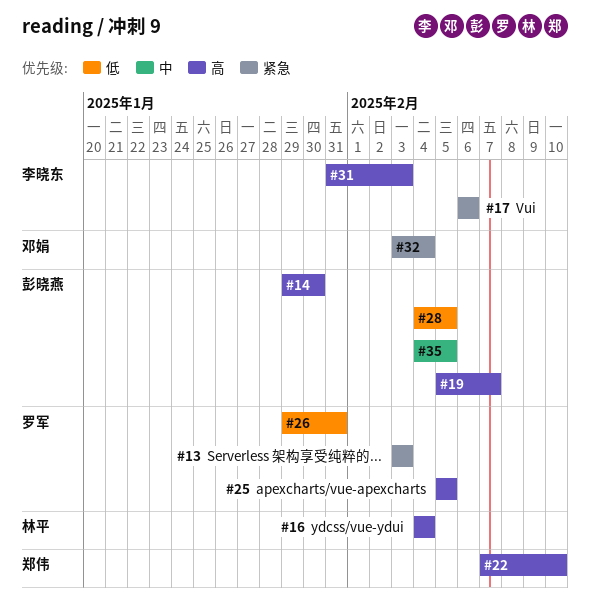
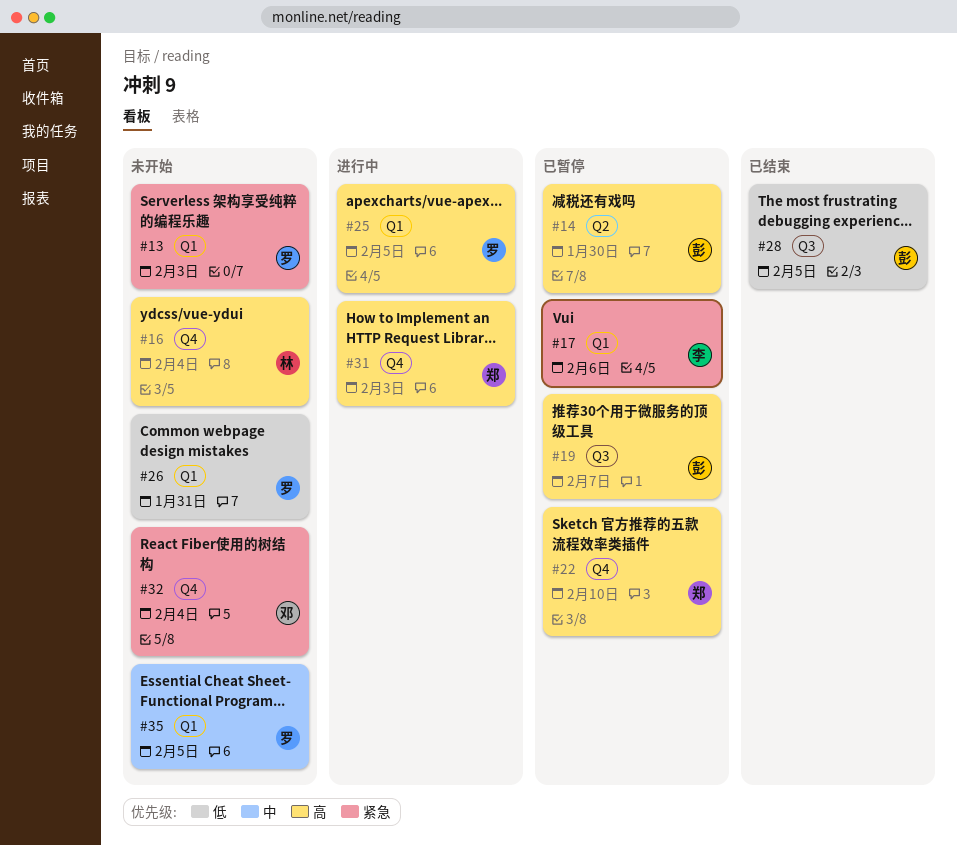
#31, owner: 李晓东 -> 郑伟
#35, owner: 彭晓燕 -> 罗军

